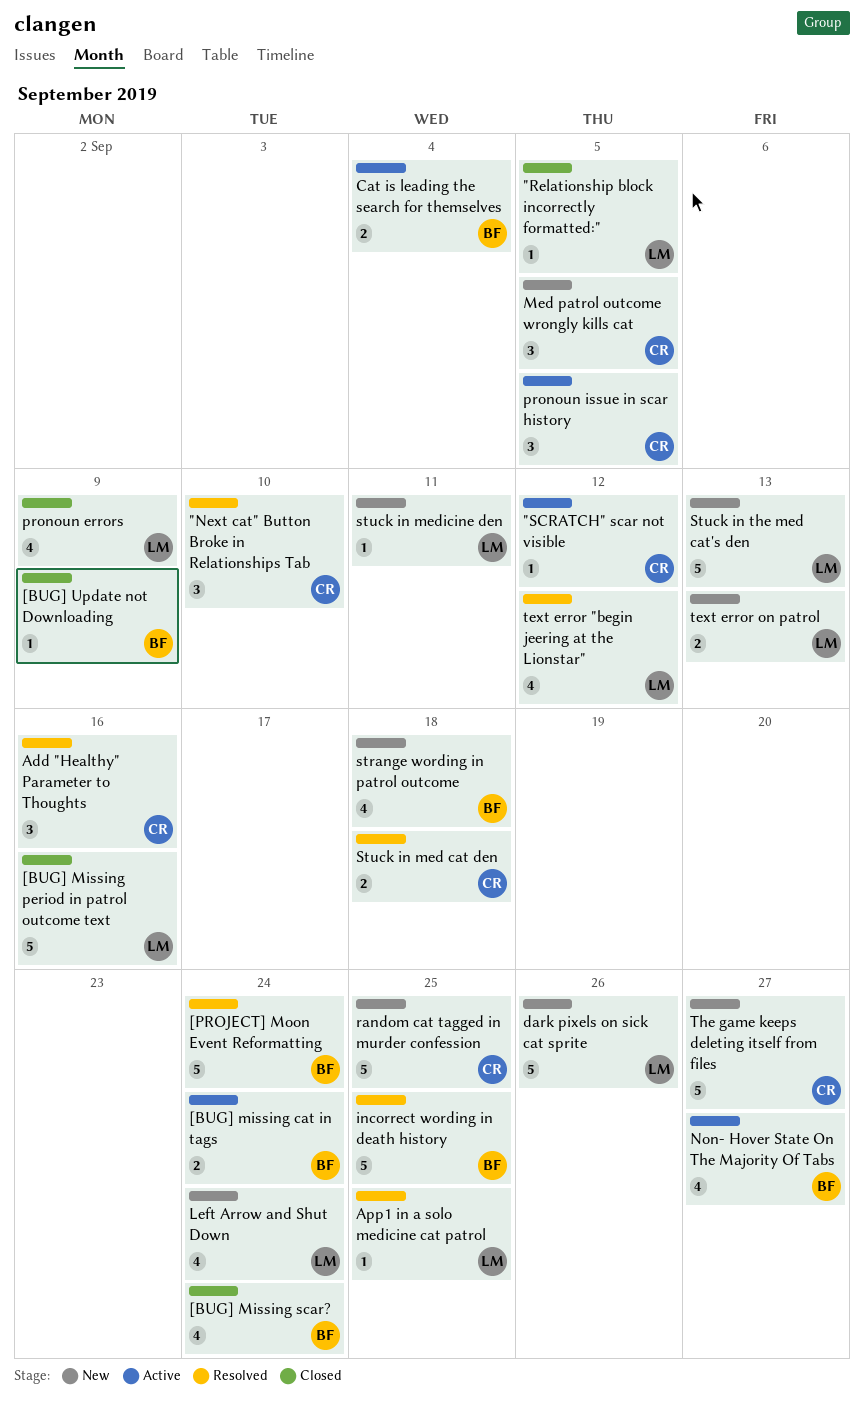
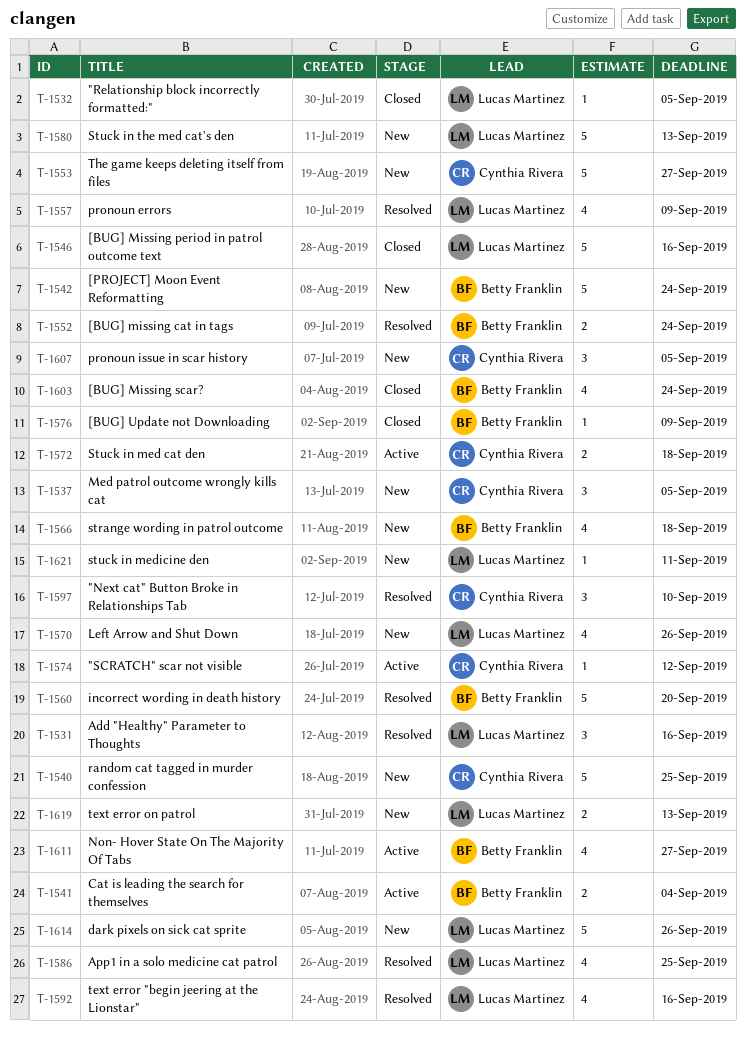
[BUG] missing cat in tags, status: Active -> Resolved
[PROJECT] Moon Event Reformatting, status: Resolved -> New
Add "Healthy" Parameter to Thoughts, owner: Cynthia Rivera -> Lucas Martinez
App1 in a solo medicine cat patrol, estimate: 1 -> 4
incorrect wording in death history, due: Sep 25 -> Sep 20
Left Arrow and Shut Down, due: Sep 24 -> Sep 26
pronoun errors, status: Closed -> Resolved
pronoun issue in scar history, status: Active -> New
Stuck in med cat den, status: Resolved -> Active
text error "begin jeering at the Lionstar", due: Sep 12 -> Sep 16

